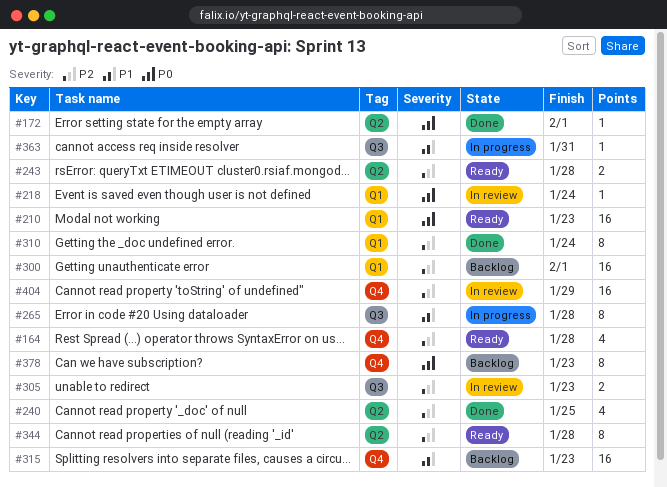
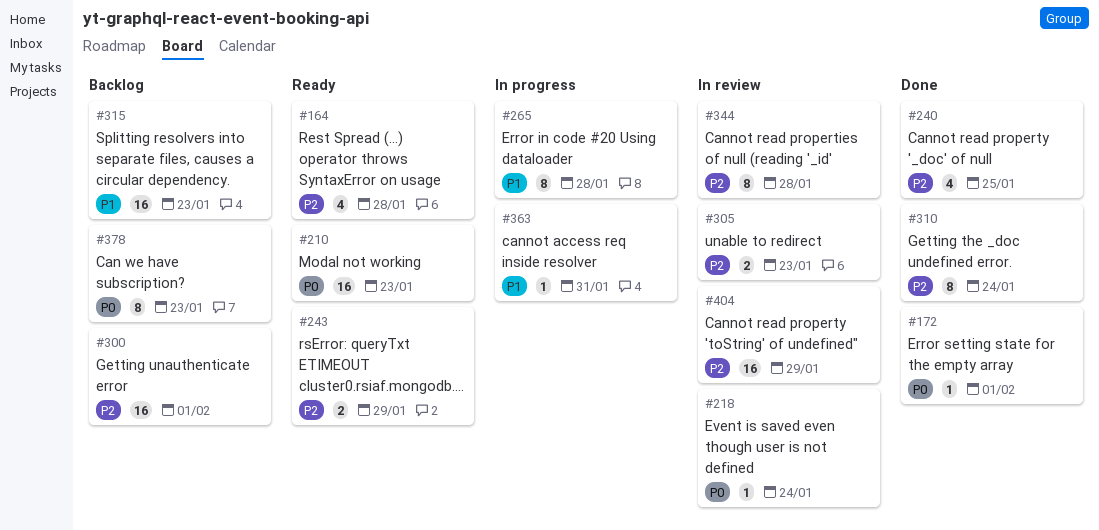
#243, due: Jan 28 -> Jan 29
#344, status: Ready -> In review

